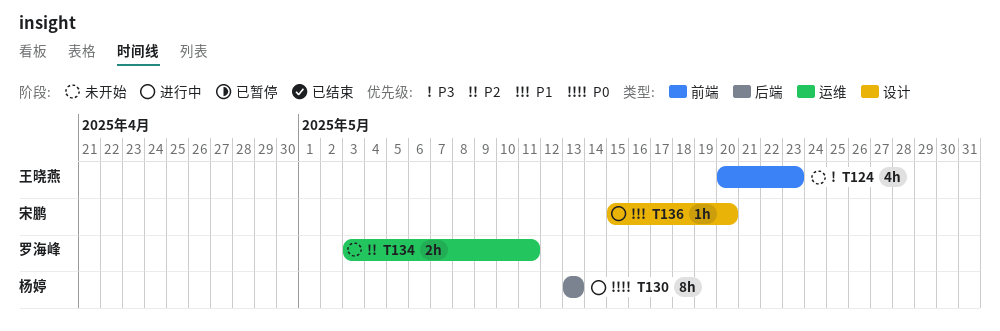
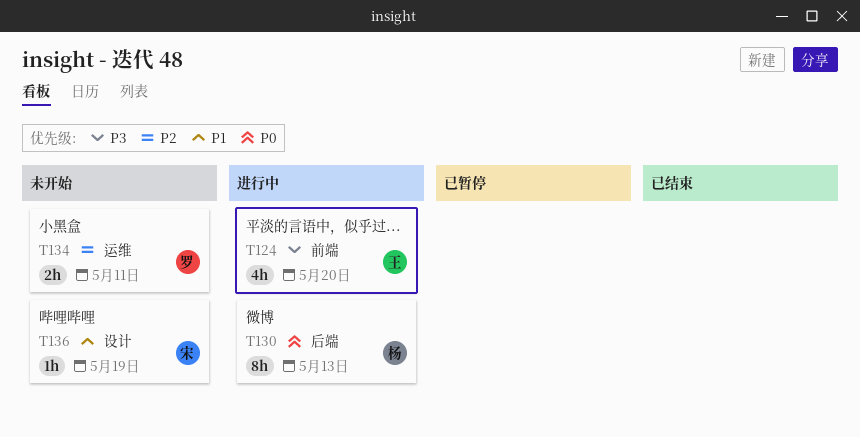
T124, status: 未开始 -> 进行中
T124, due: May 23 -> May 20
T136, status: 进行中 -> 未开始
T136, due: May 20 -> May 19

